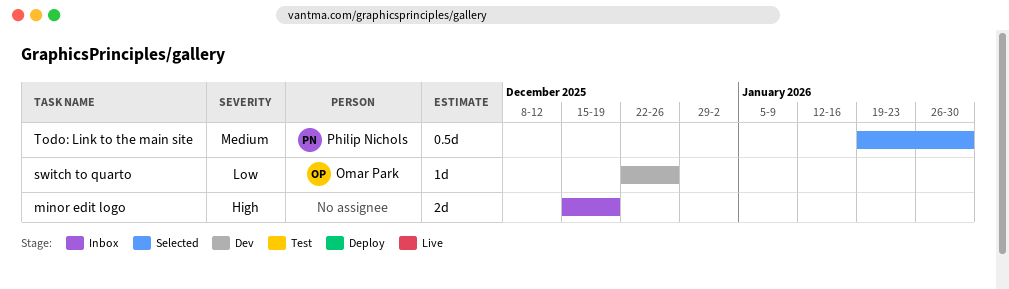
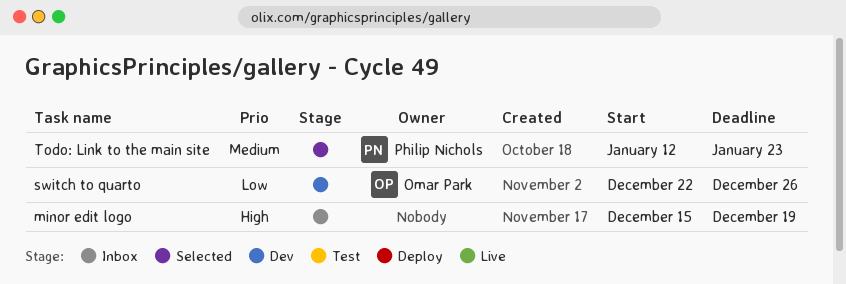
Todo: Link to the main site, start: Jan 19 -> Jan 12
Todo: Link to the main site, due: Jan 30 -> Jan 23

